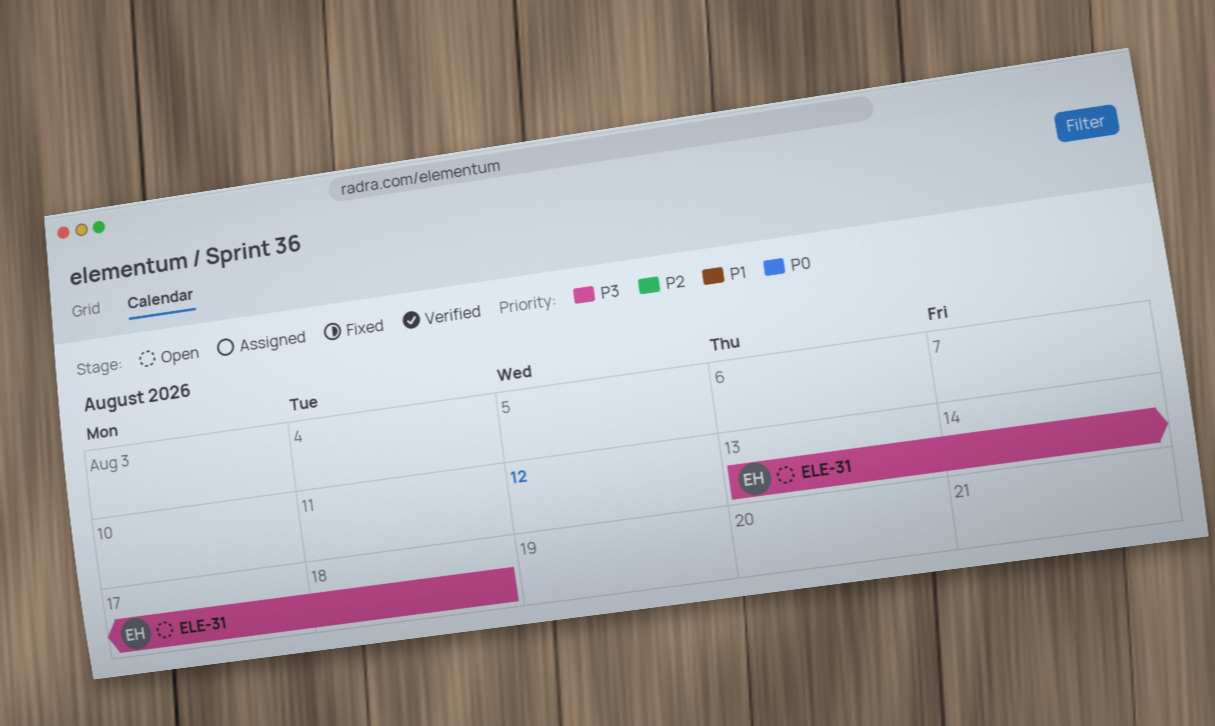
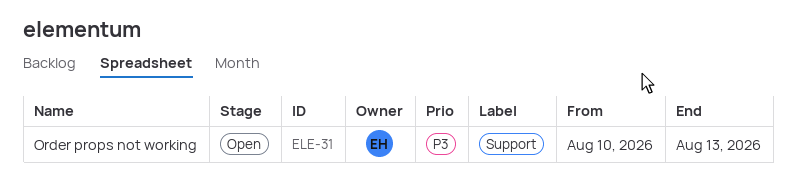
ELE-31, start: Aug 13 -> Aug 10
ELE-31, due: Aug 18 -> Aug 13

